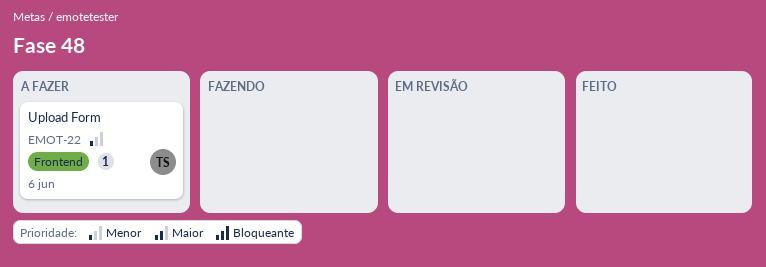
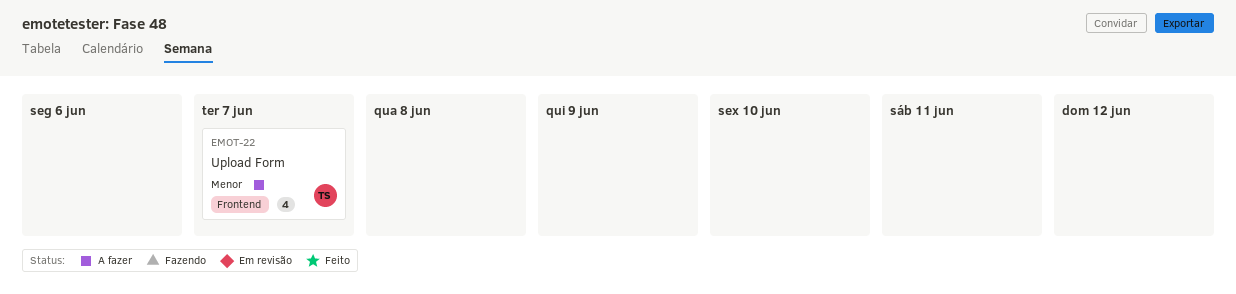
EMOT-22, estimate: 1 -> 4
EMOT-22, due: Jun 6 -> Jun 7

